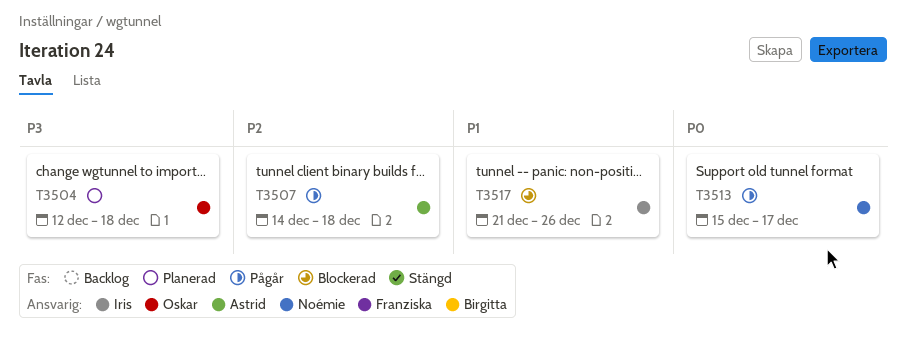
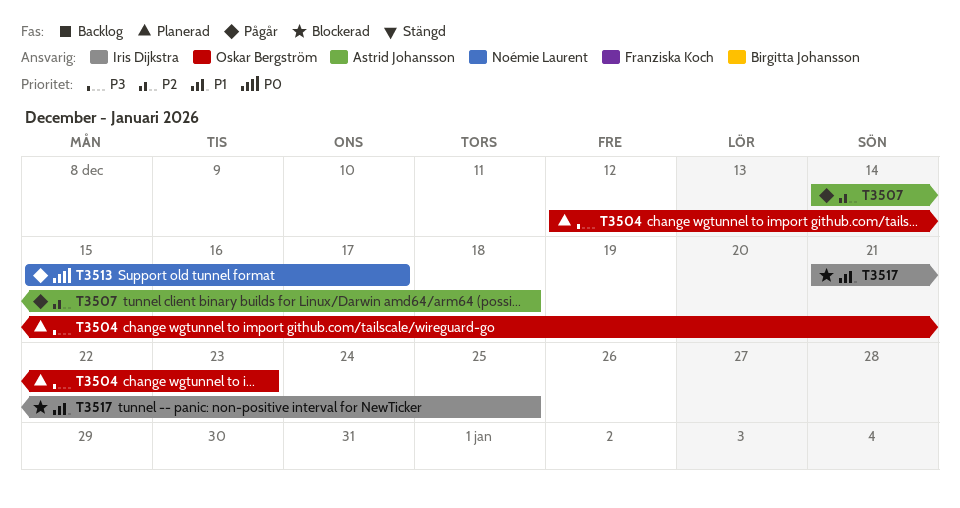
T3504, due: Dec 18 -> Dec 23
T3517, due: Dec 26 -> Dec 25

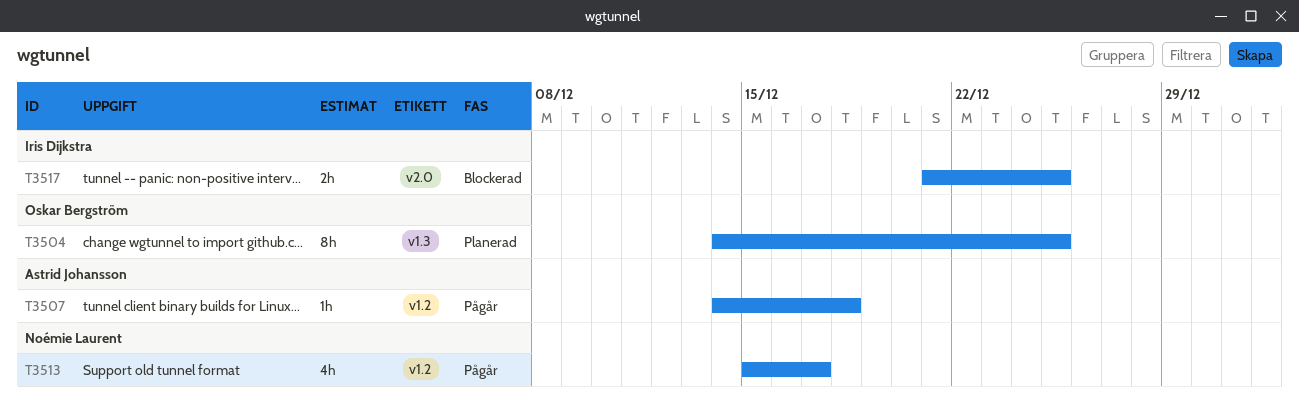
T3504, start: Dec 12 -> Dec 14
T3504, due: Dec 23 -> Dec 25

